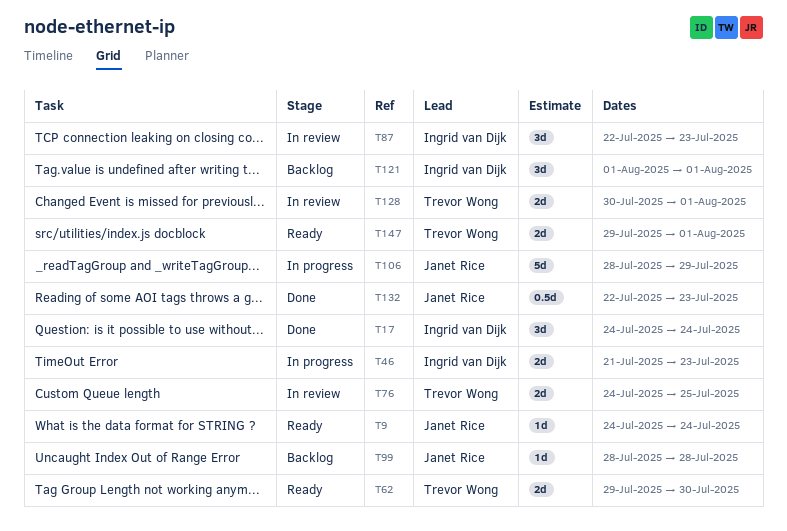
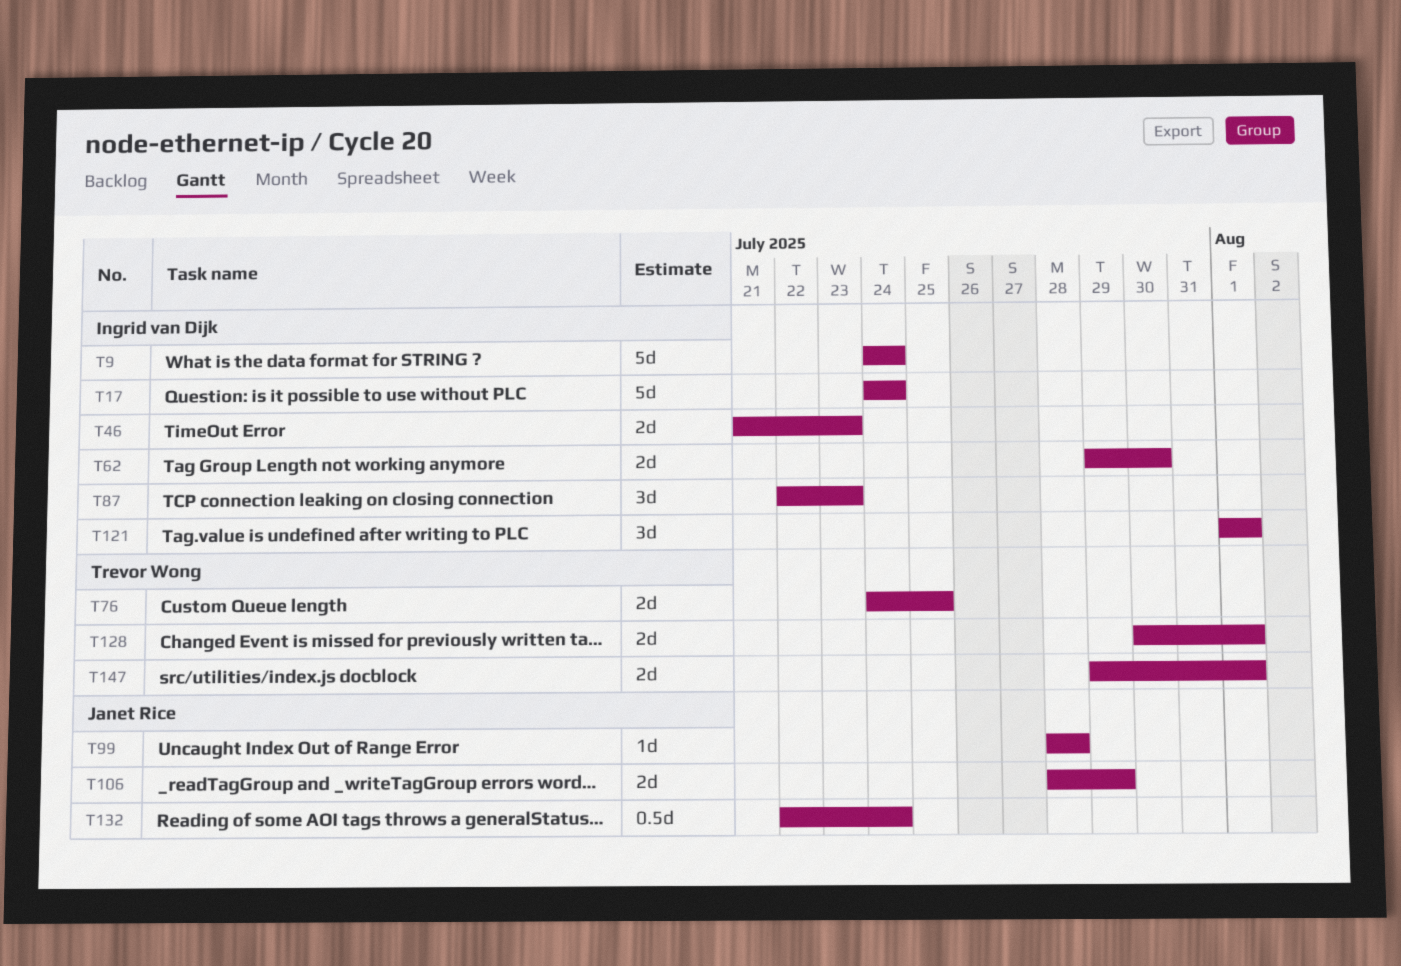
T9, owner: Janet Rice -> Ingrid van Dijk
T9, estimate: 1d -> 5d
T17, estimate: 3d -> 5d
T62, owner: Trevor Wong -> Ingrid van Dijk
T106, estimate: 5d -> 2d
T132, due: Jul 23 -> Jul 24

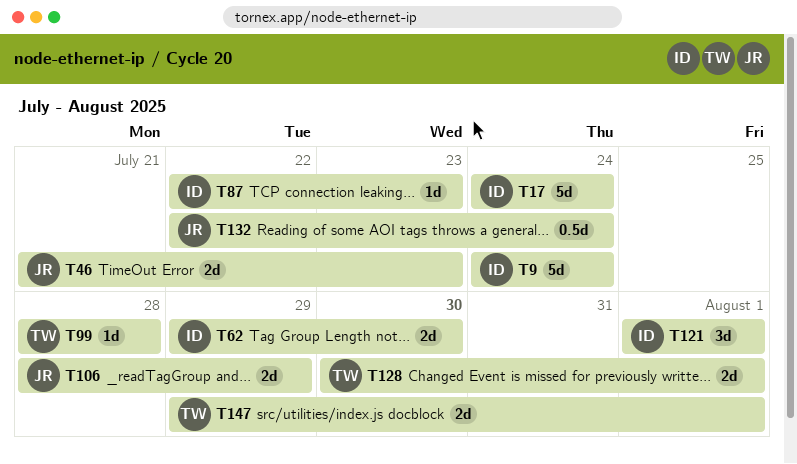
T46, owner: Ingrid van Dijk -> Janet Rice
T76: present -> none
T87, estimate: 3d -> 1d
T99, owner: Janet Rice -> Trevor Wong

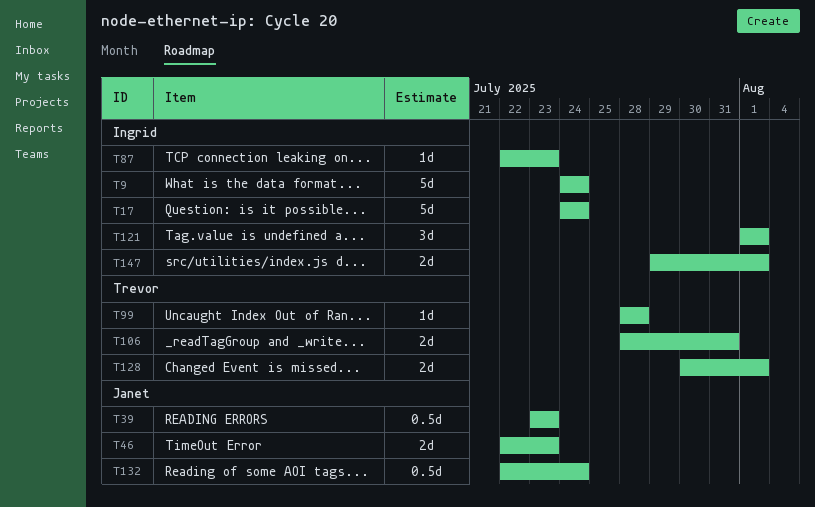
T39: none -> present
T46, start: Jul 21 -> Jul 22
T62: present -> none
T106, owner: Janet -> Trevor
T106, due: Jul 29 -> Jul 31
T147, owner: Trevor -> Ingrid

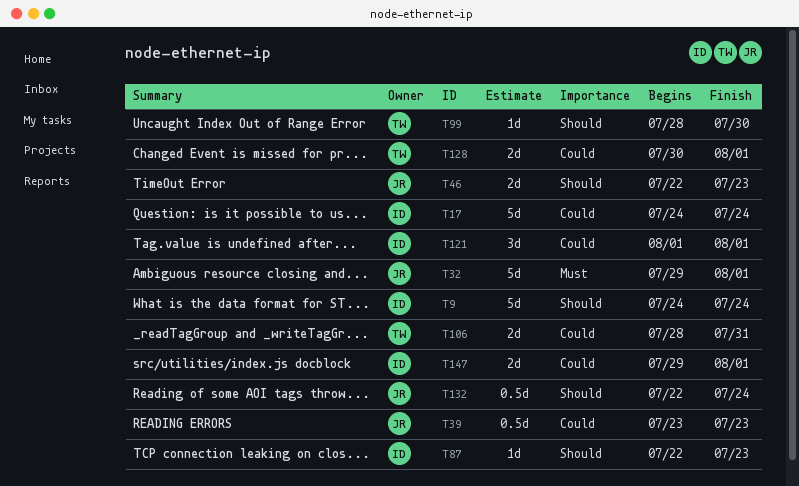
T32: none -> present
T99, due: Jul 28 -> Jul 30

